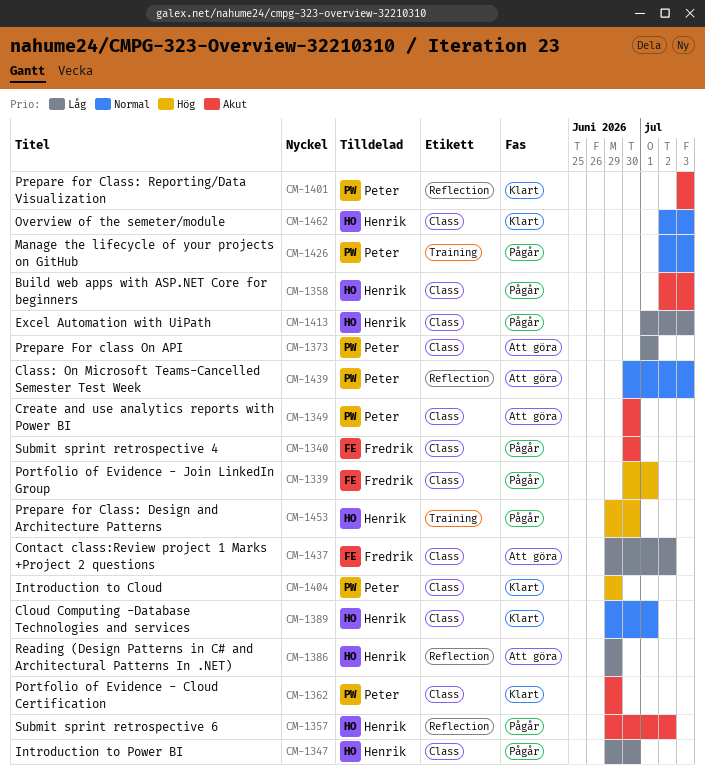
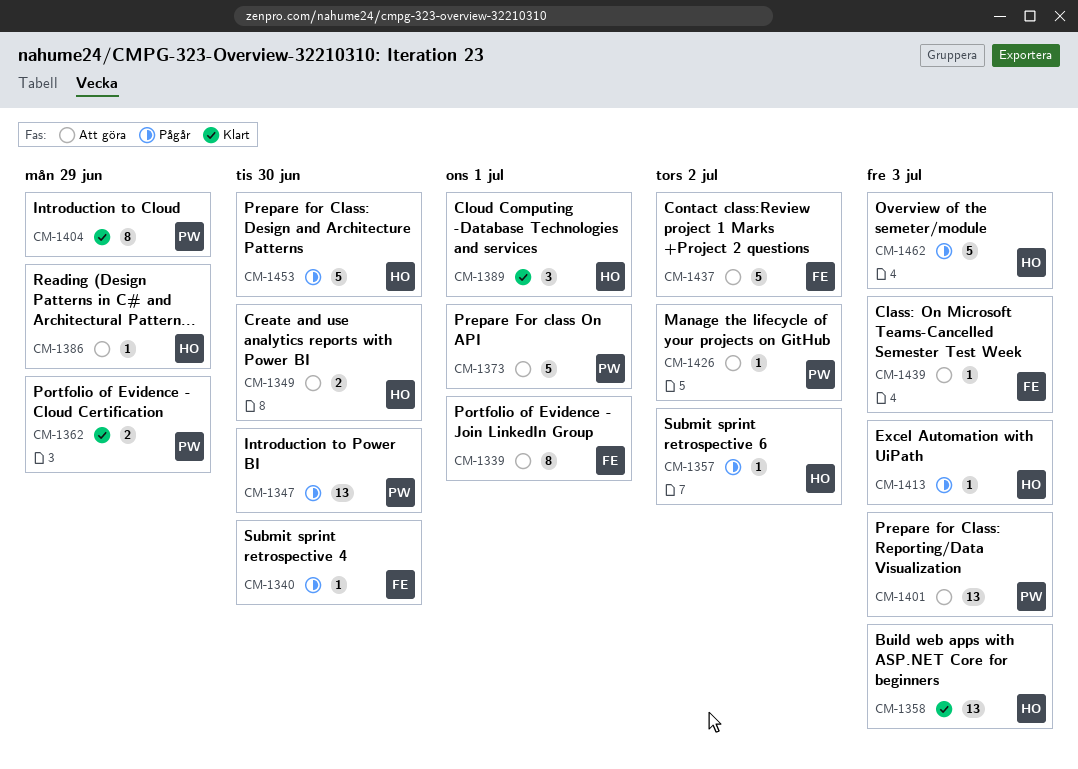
CM-1339, status: Pågår -> Att göra
CM-1347, owner: Henrik -> Peter
CM-1349, owner: Peter -> Henrik
CM-1358, status: Pågår -> Klart
CM-1401, status: Klart -> Att göra
CM-1426, status: Pågår -> Att göra
CM-1426, due: Jul 3 -> Jul 2
CM-1439, owner: Peter -> Fredrik
CM-1462, status: Klart -> Pågår

